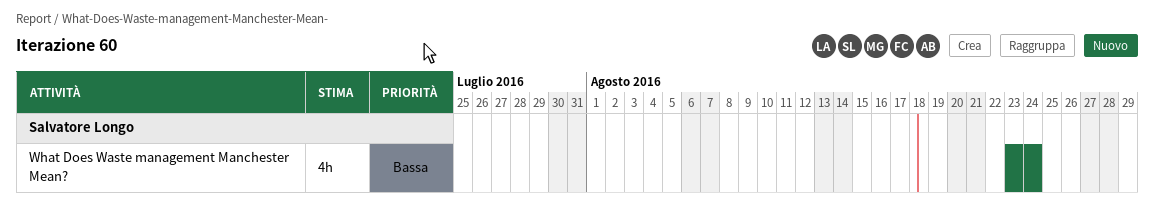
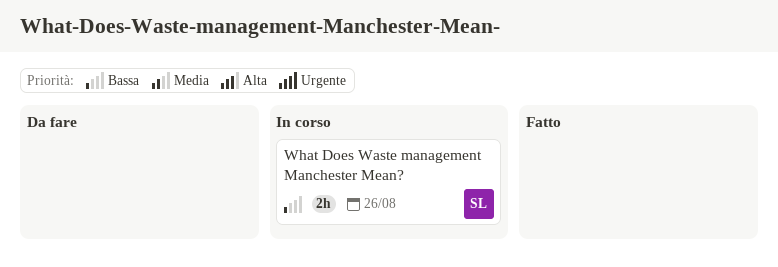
What Does Waste management Manchester Mean?, estimate: 4h -> 2h
What Does Waste management Manchester Mean?, due: Aug 24 -> Aug 26

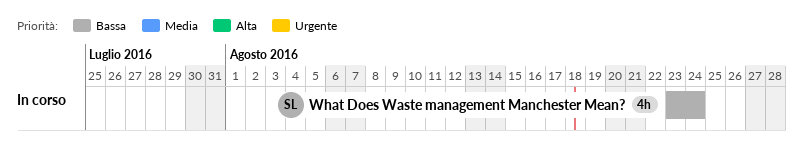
What Does Waste management Manchester Mean?, estimate: 2h -> 4h
What Does Waste management Manchester Mean?, due: Aug 26 -> Aug 24

